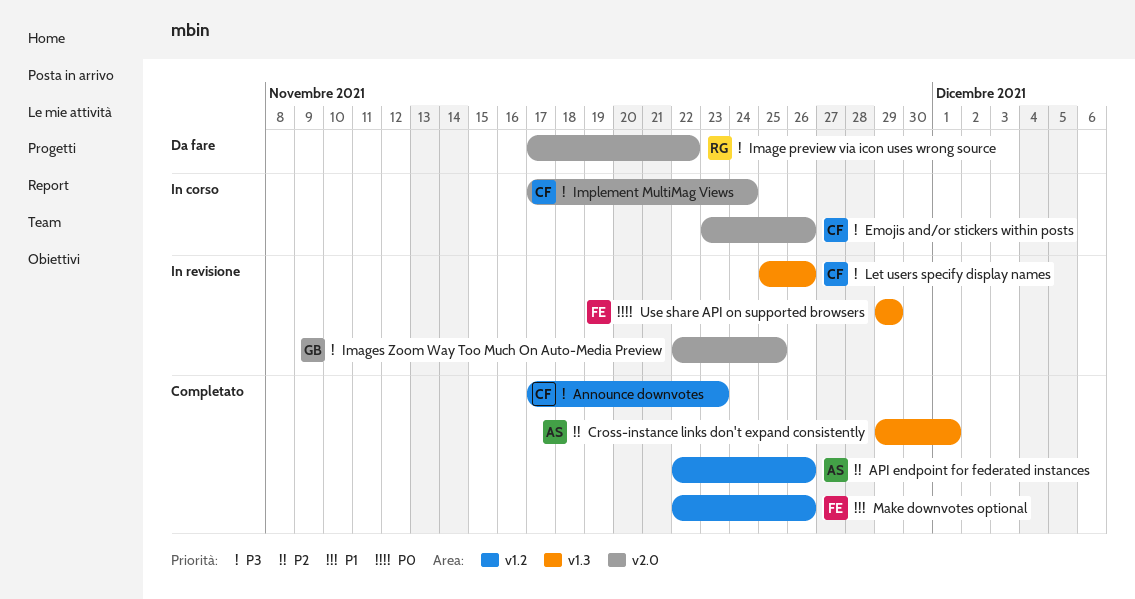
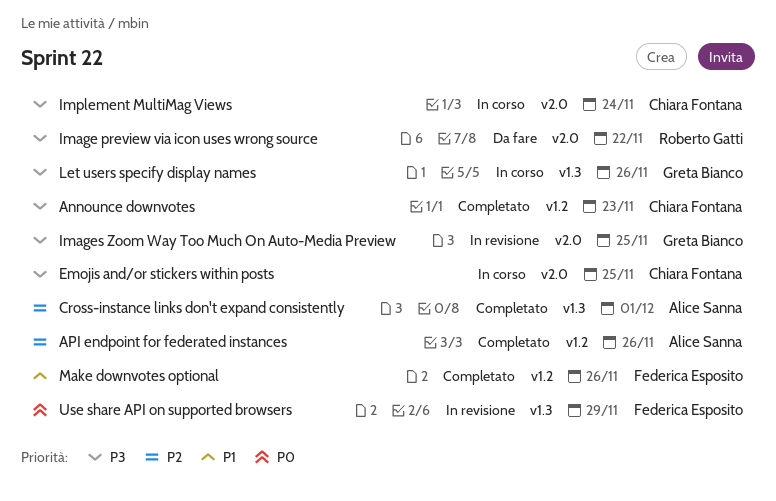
Emojis and/or stickers within posts, due: Nov 26 -> Nov 25
Let users specify display names, status: In revisione -> In corso
Let users specify display names, owner: Chiara Fontana -> Greta Bianco

